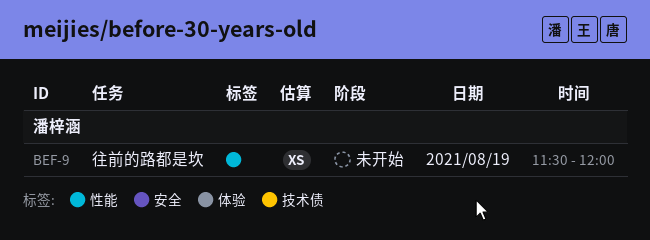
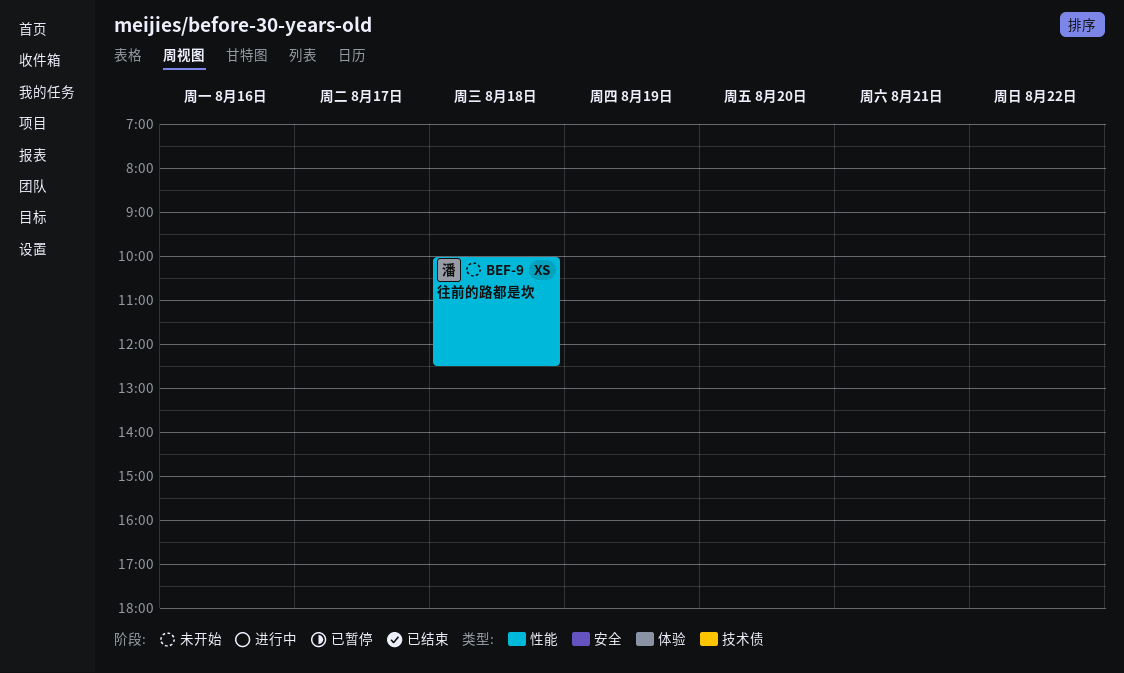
BEF-9, day: Aug 19 -> Aug 18
BEF-9, begins: 11:30 -> 10:00
BEF-9, ends: 12:00 -> 12:30

